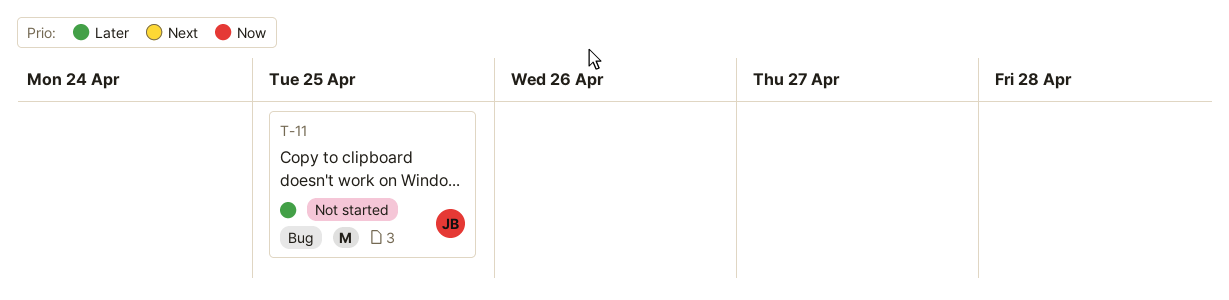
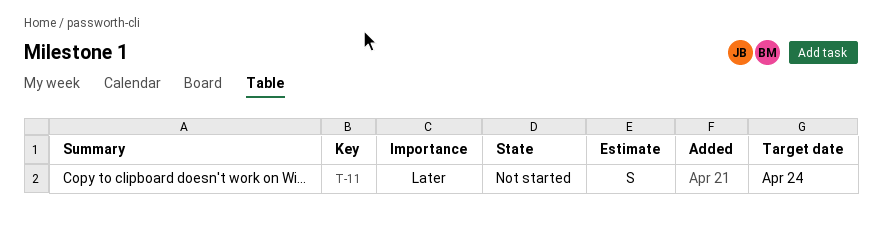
T-11, estimate: M -> S
T-11, due: Apr 25 -> Apr 24

